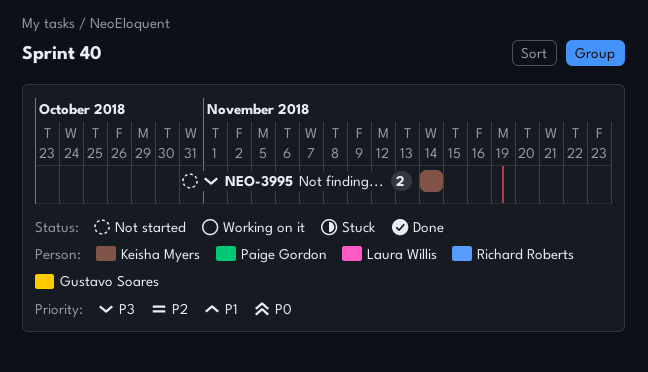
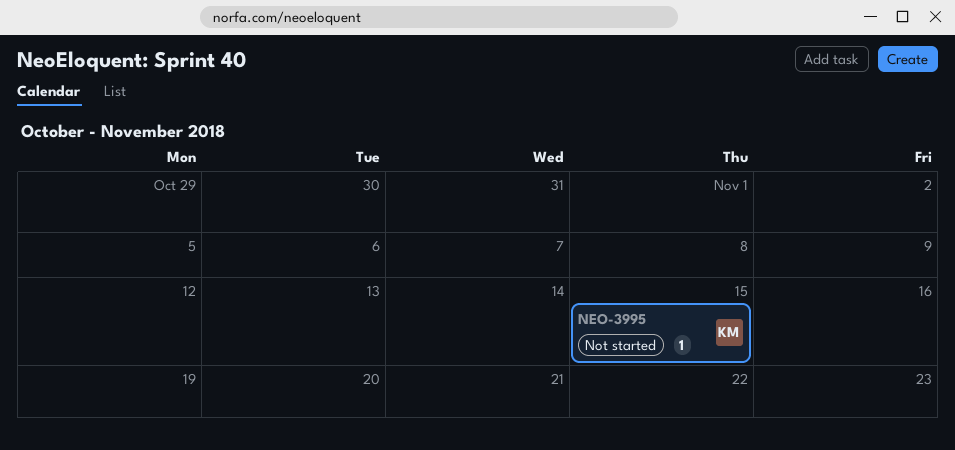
NEO-3995, estimate: 2 -> 1
NEO-3995, due: Nov 14 -> Nov 15

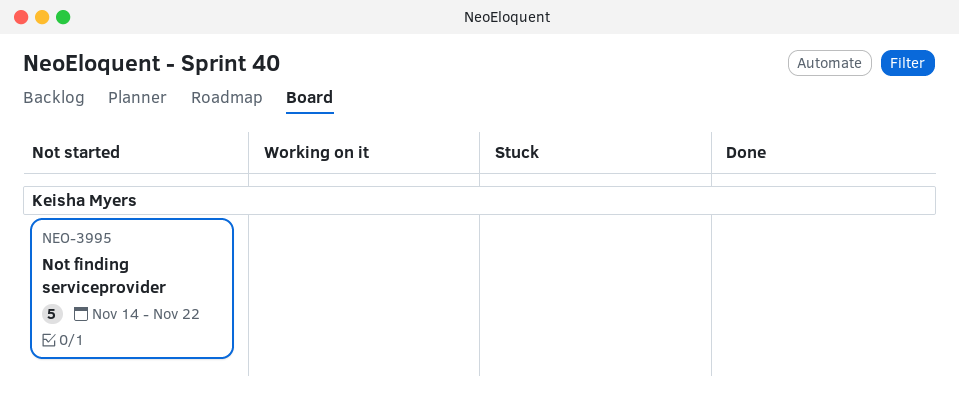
NEO-3995, estimate: 1 -> 5
NEO-3995, due: Nov 15 -> Nov 22

